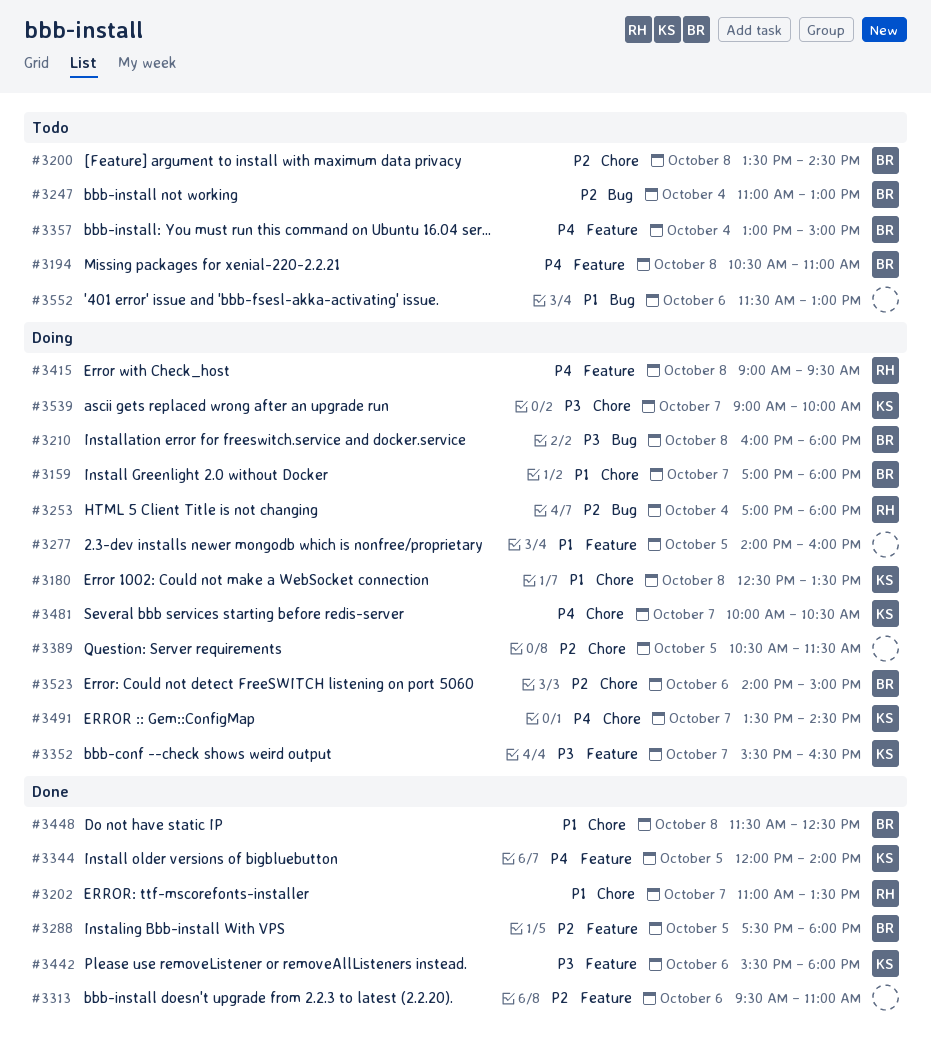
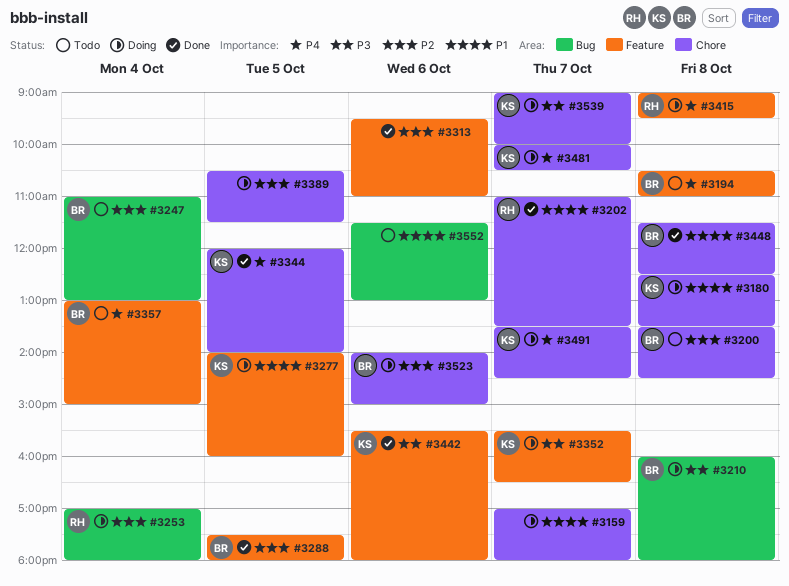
#3159, owner: BR -> none
#3277, owner: none -> KS
#3344, label: Feature -> Chore

